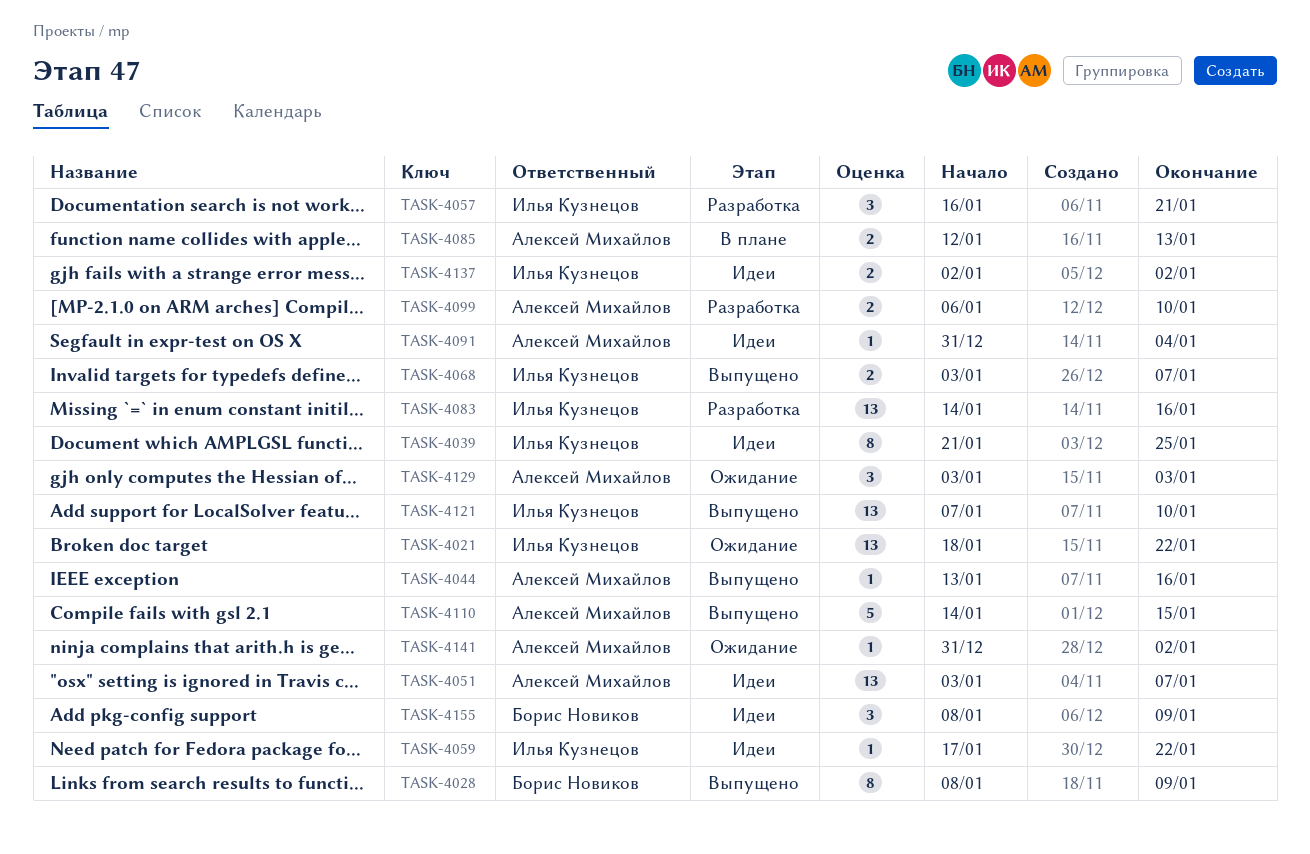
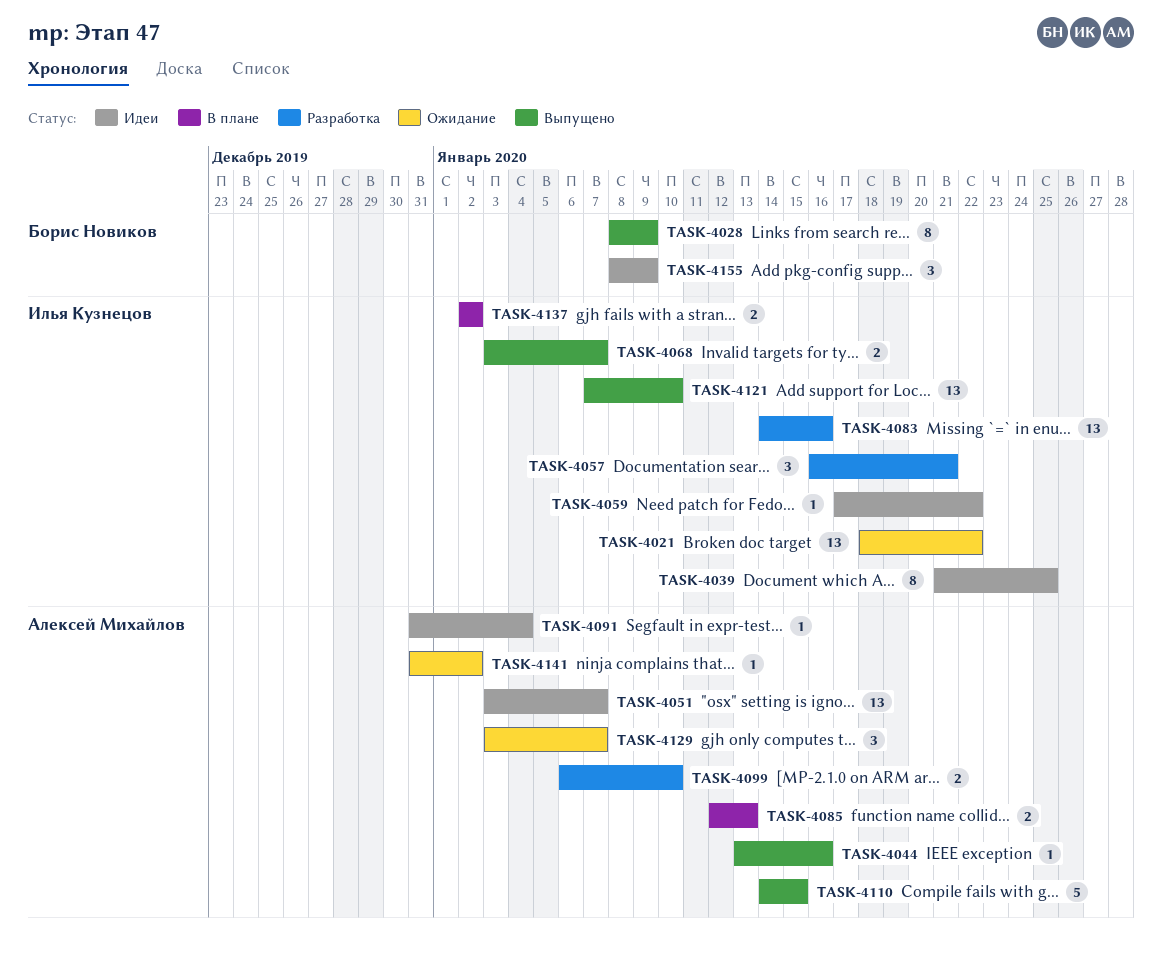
TASK-4129, due: Jan 3 -> Jan 7
TASK-4137, status: Идеи -> В плане

